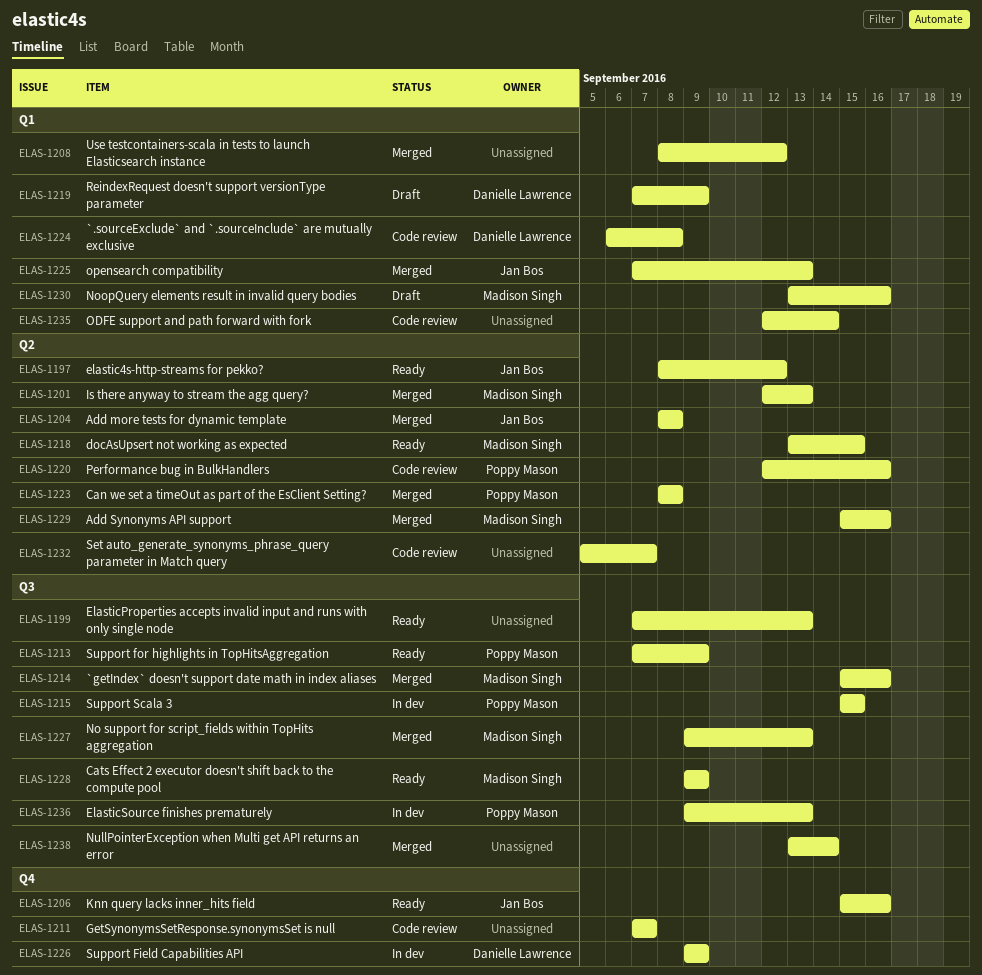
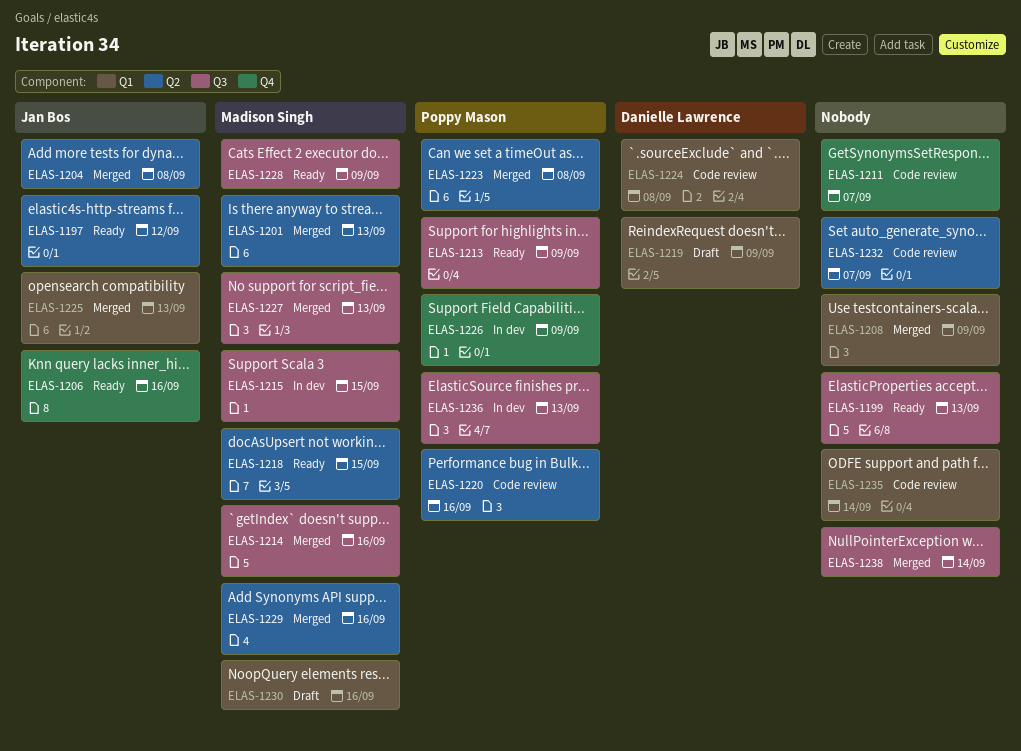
ELAS-1208, due: Sep 12 -> Sep 9
ELAS-1215, owner: Poppy Mason -> Madison Singh
ELAS-1226, owner: Danielle Lawrence -> Poppy Mason

